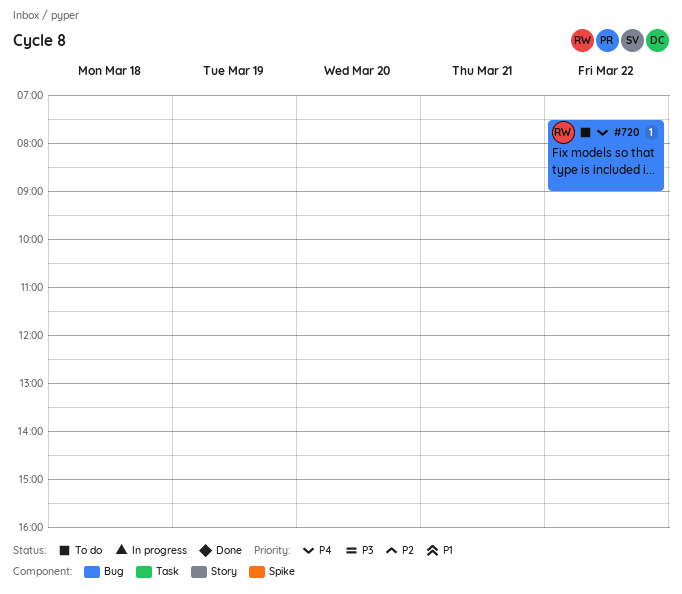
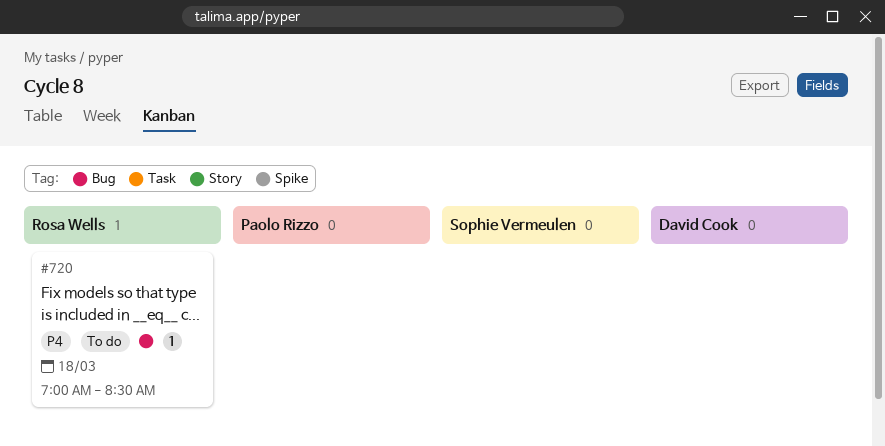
#720, day: Mar 22 -> Mar 18
#720, begins: 07:30 -> 07:00
#720, ends: 09:00 -> 08:30

